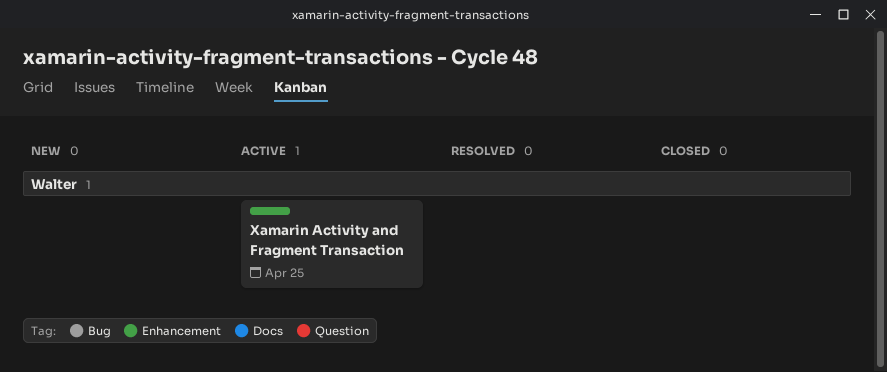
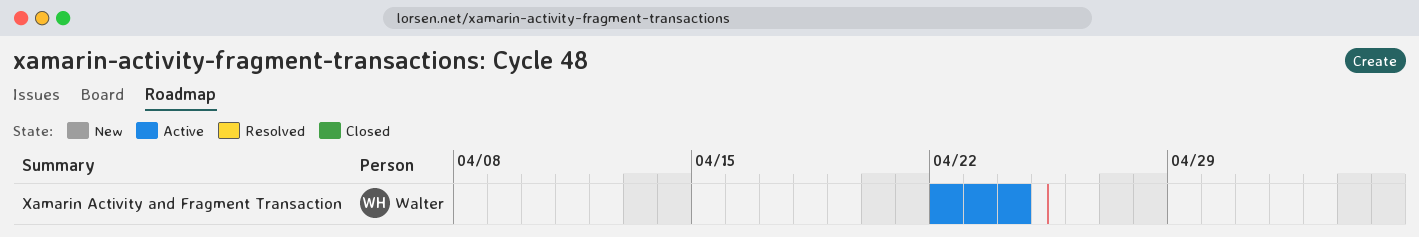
Xamarin Activity and Fragment Transaction, due: Apr 25 -> Apr 24

